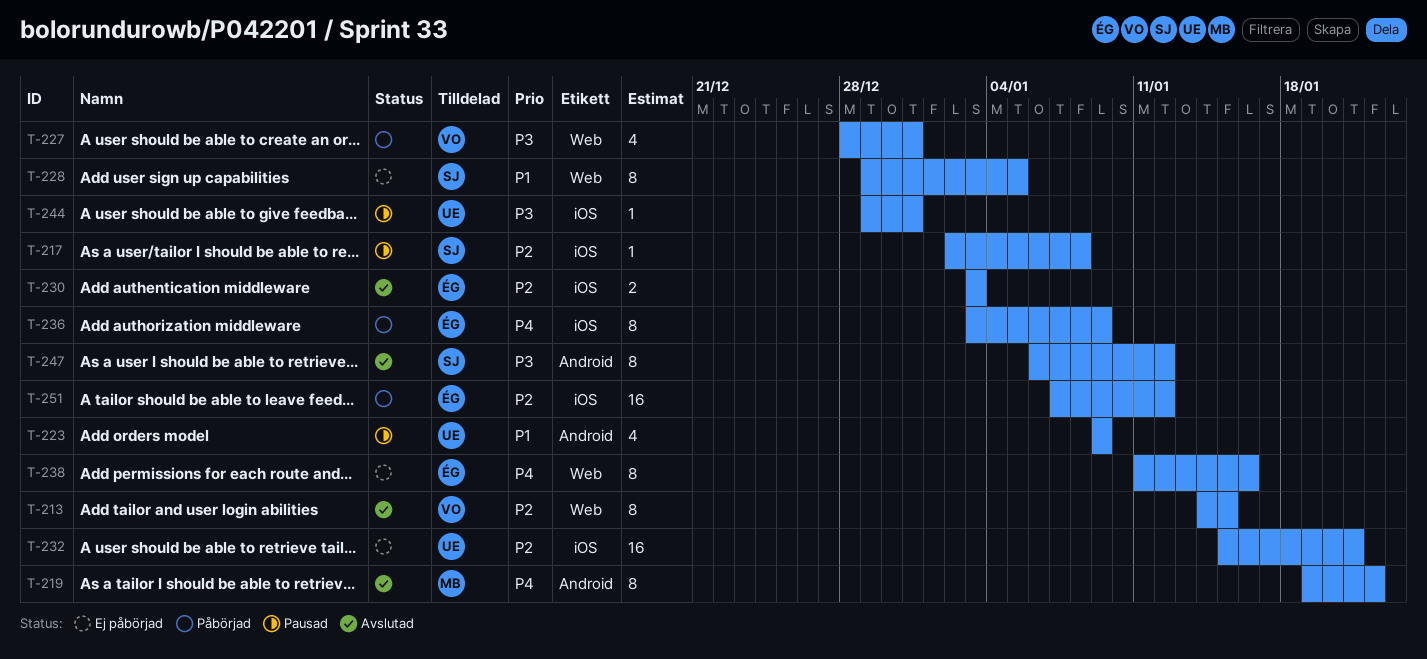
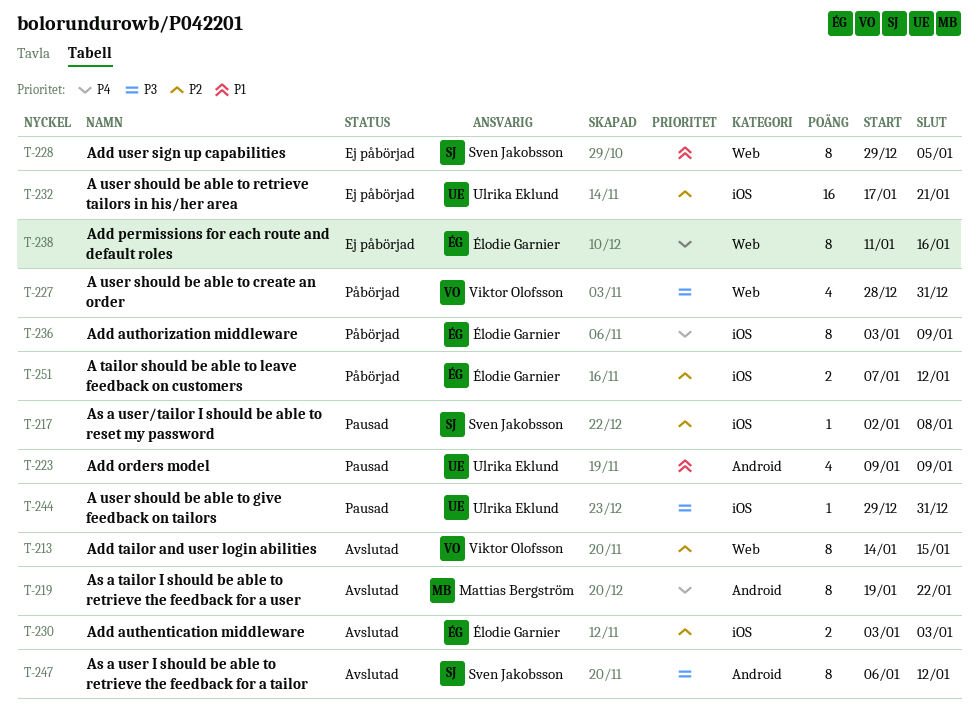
T-232, start: Jan 15 -> Jan 17
T-251, estimate: 16 -> 2

